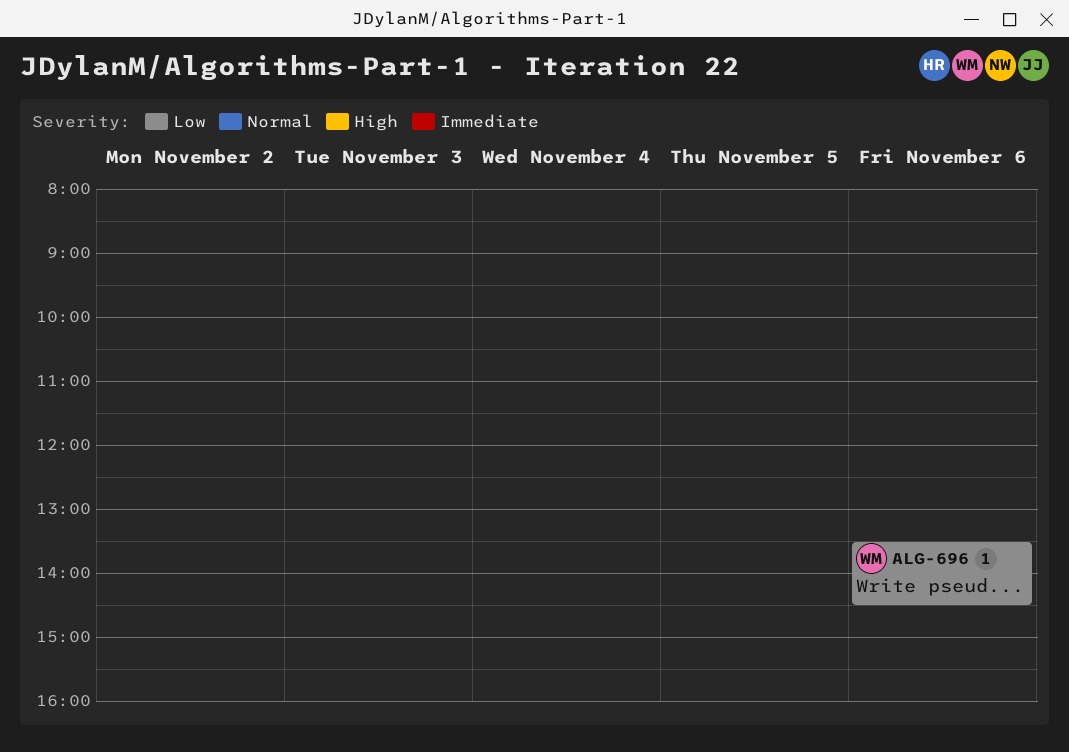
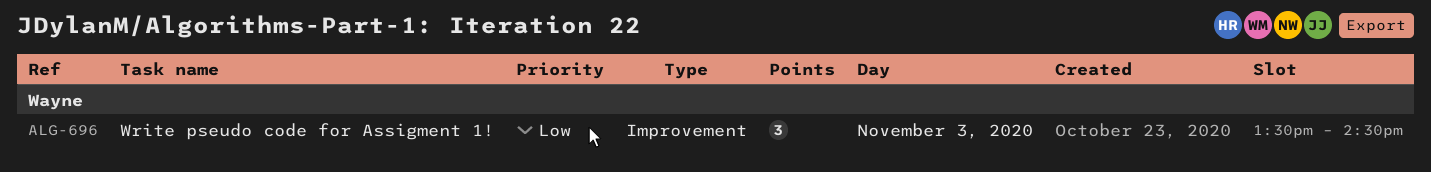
ALG-696, estimate: 1 -> 3
ALG-696, day: Nov 6 -> Nov 3

